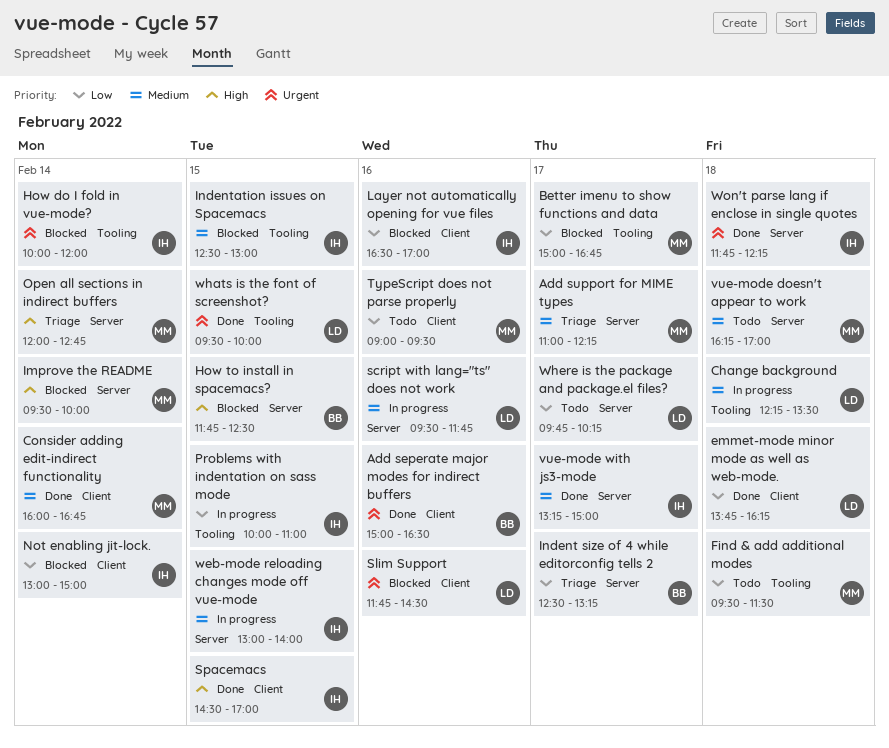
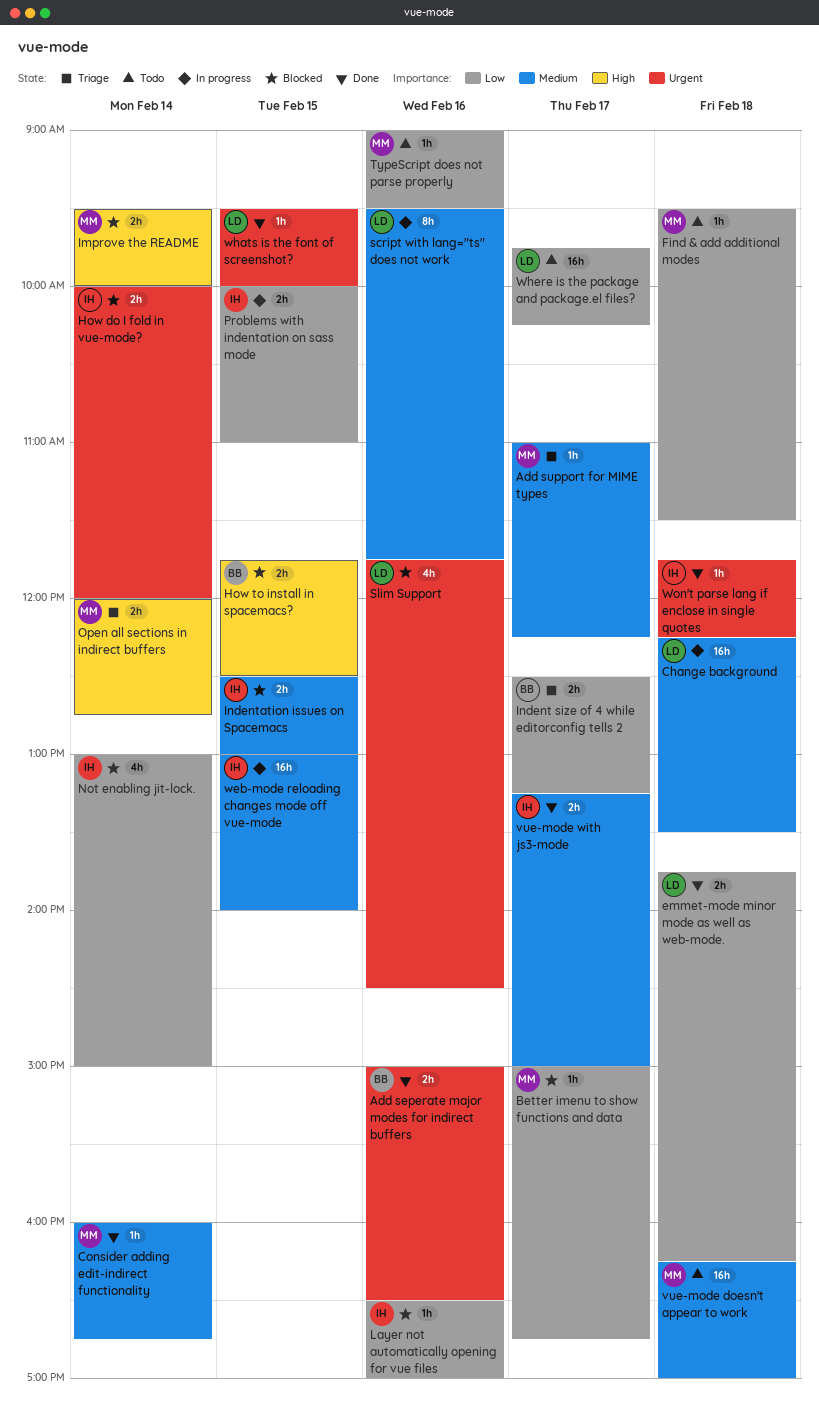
Spacemacs: present -> none

